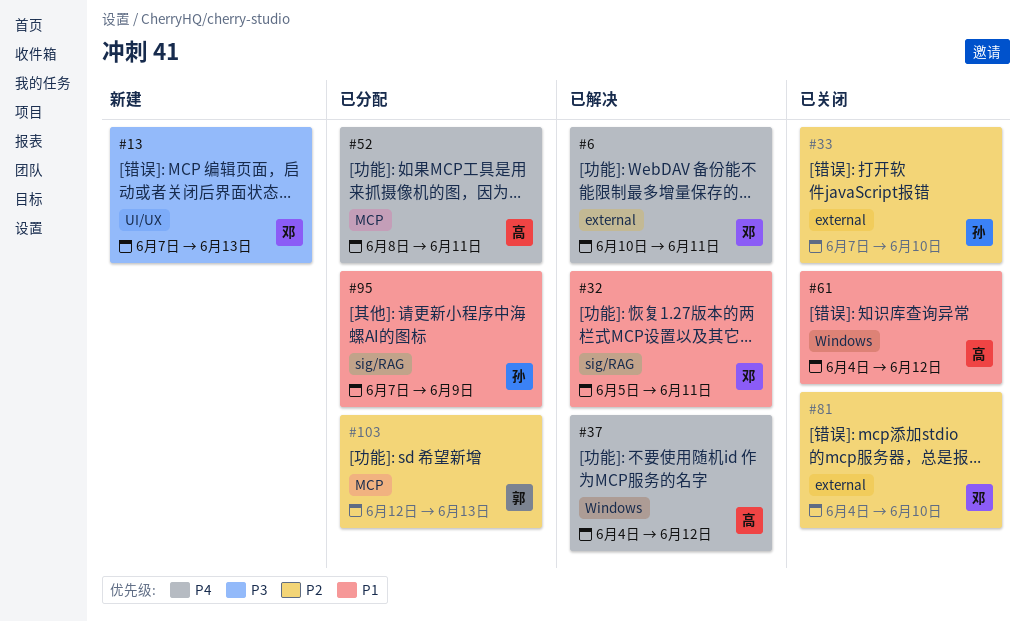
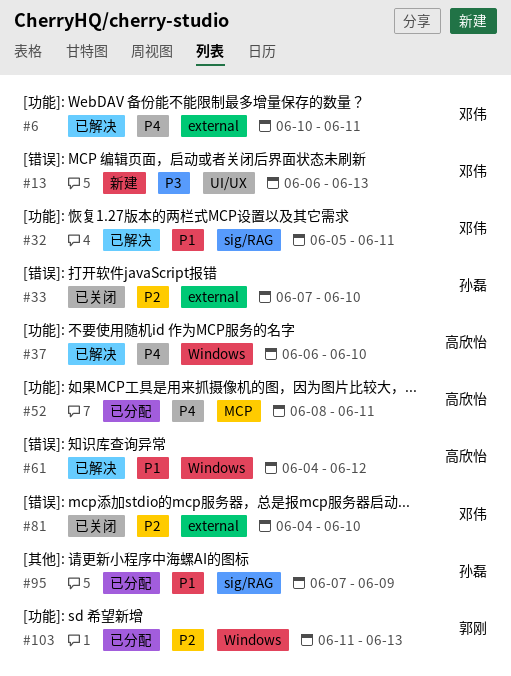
#13, start: Jun 7 -> Jun 6
#37, start: Jun 4 -> Jun 6
#37, due: Jun 12 -> Jun 10
#61, status: 已关闭 -> 已解决
#103, label: MCP -> Windows
#103, start: Jun 12 -> Jun 11

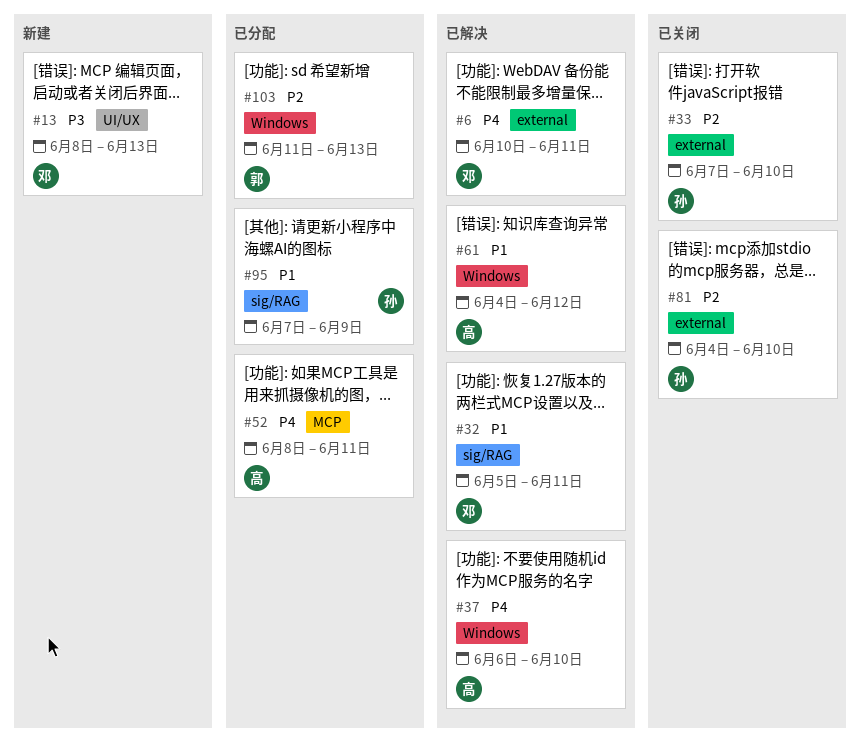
#13, start: Jun 6 -> Jun 8
#81, owner: 邓伟 -> 孙磊

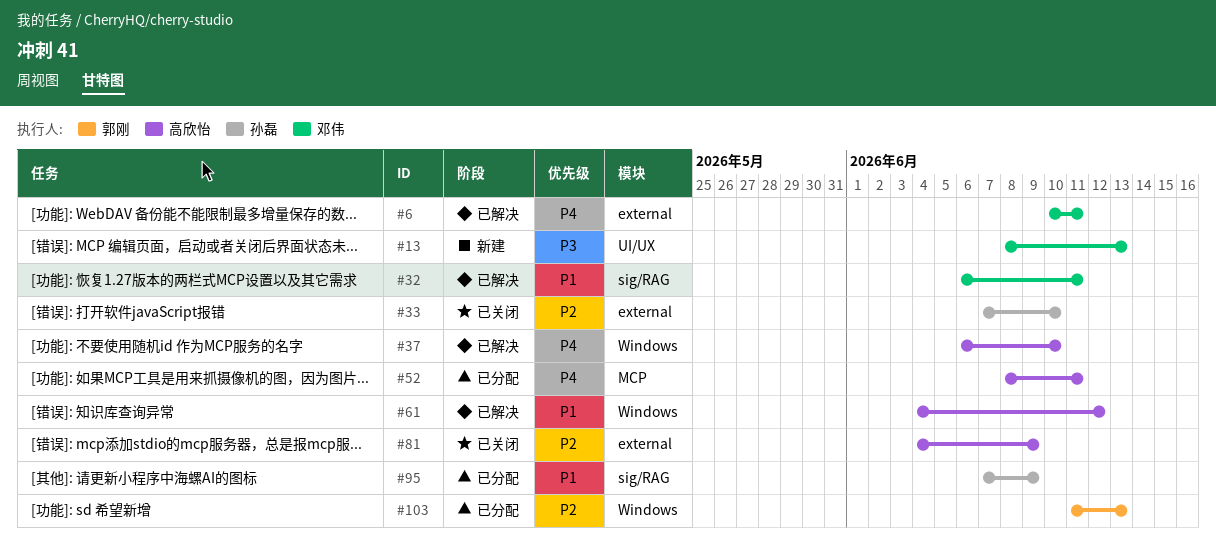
#32, start: Jun 5 -> Jun 6
#81, owner: 孙磊 -> 高欣怡
#81, due: Jun 10 -> Jun 9

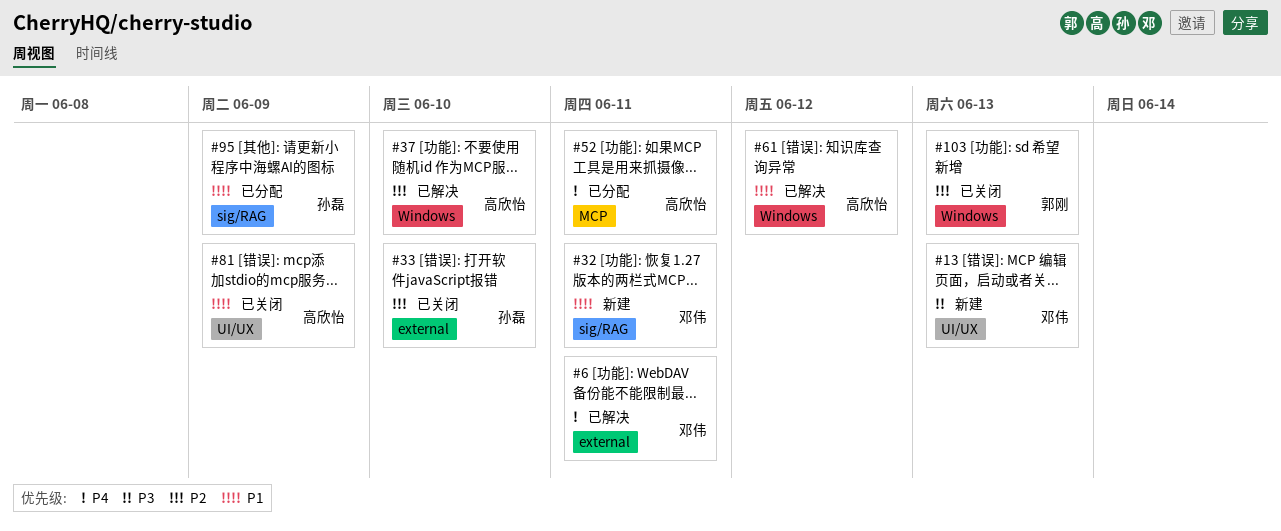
#32, status: 已解决 -> 新建
#37, priority: P4 -> P2
#81, priority: P2 -> P1
#81, label: external -> UI/UX
#103, status: 已分配 -> 已关闭

